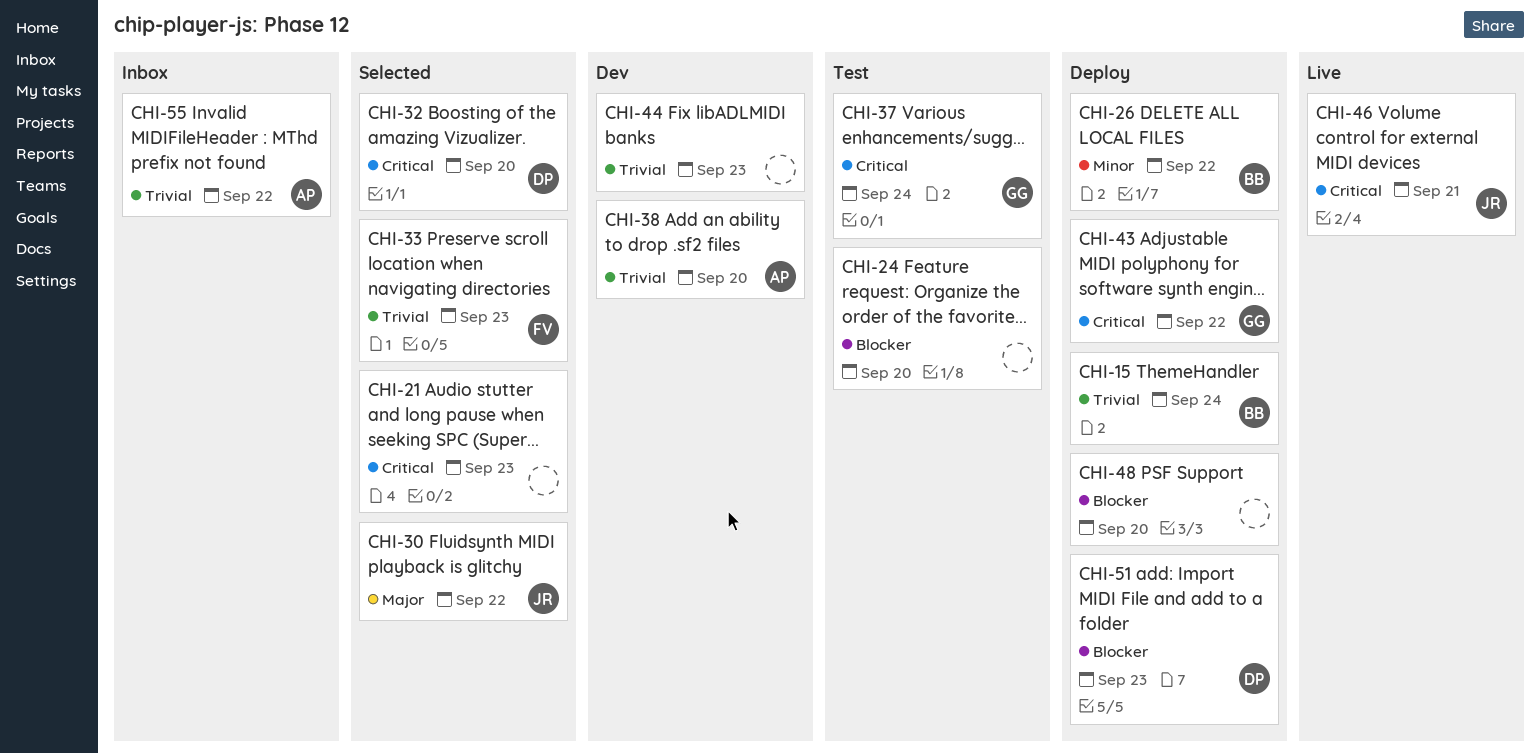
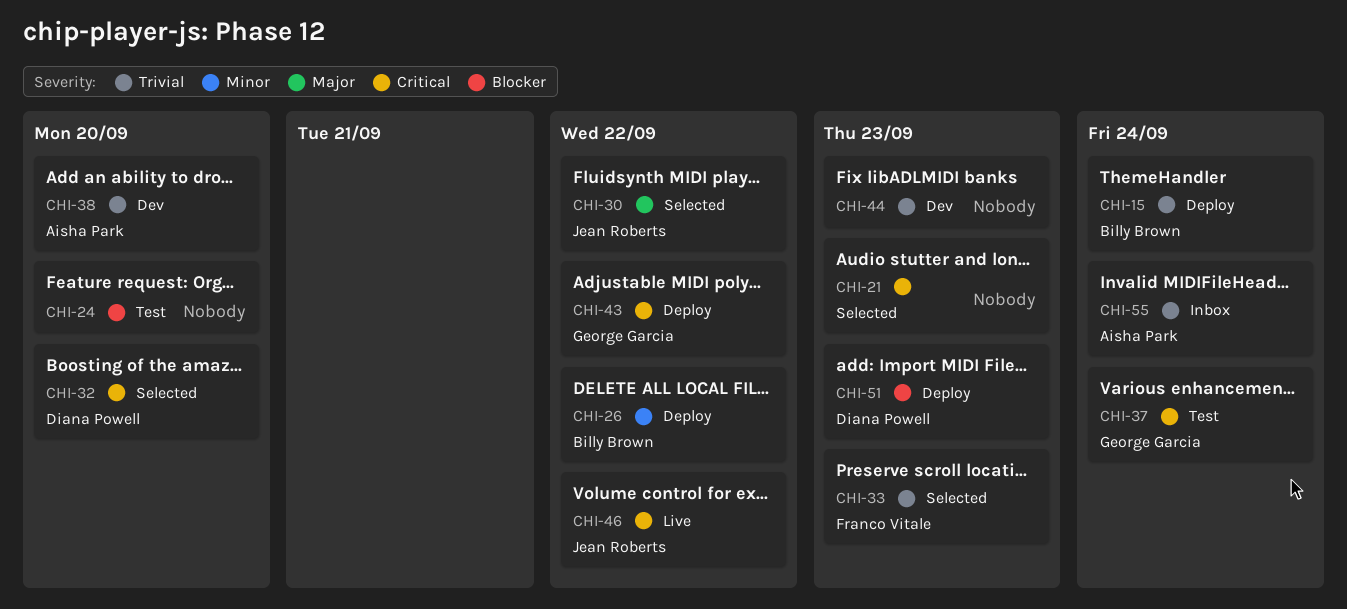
CHI-46, due: Sep 21 -> Sep 22
CHI-48: present -> none
CHI-55, due: Sep 22 -> Sep 24

